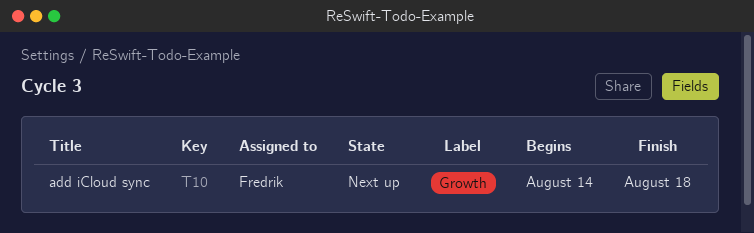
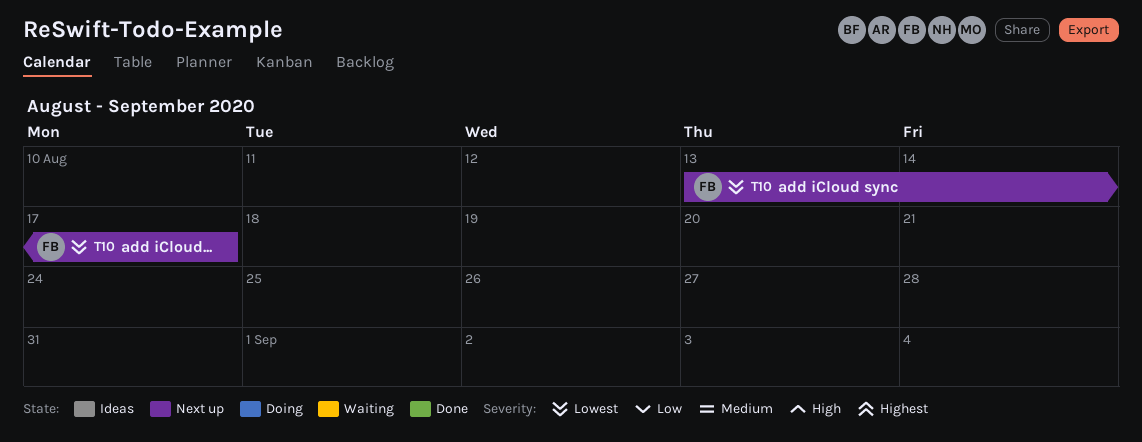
T10, start: Aug 14 -> Aug 13
T10, due: Aug 18 -> Aug 17

